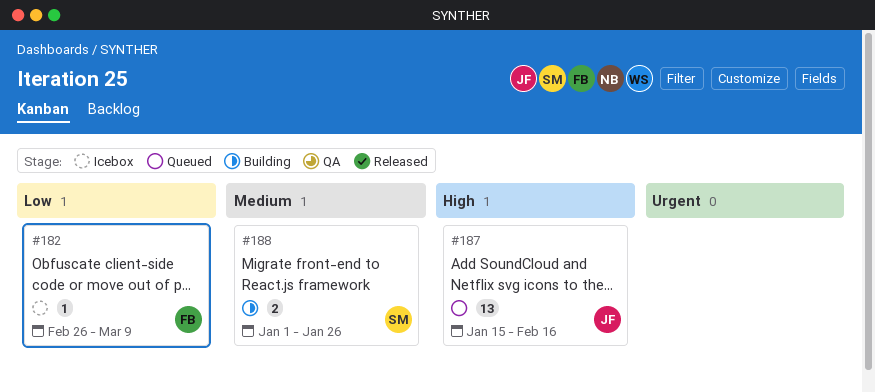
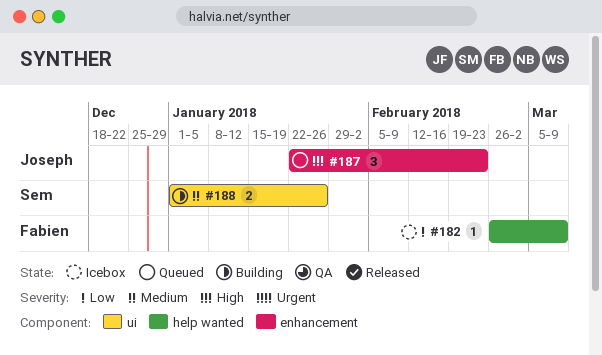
#187, estimate: 13 -> 3
#187, start: Jan 15 -> Jan 22
#187, due: Feb 16 -> Feb 23

